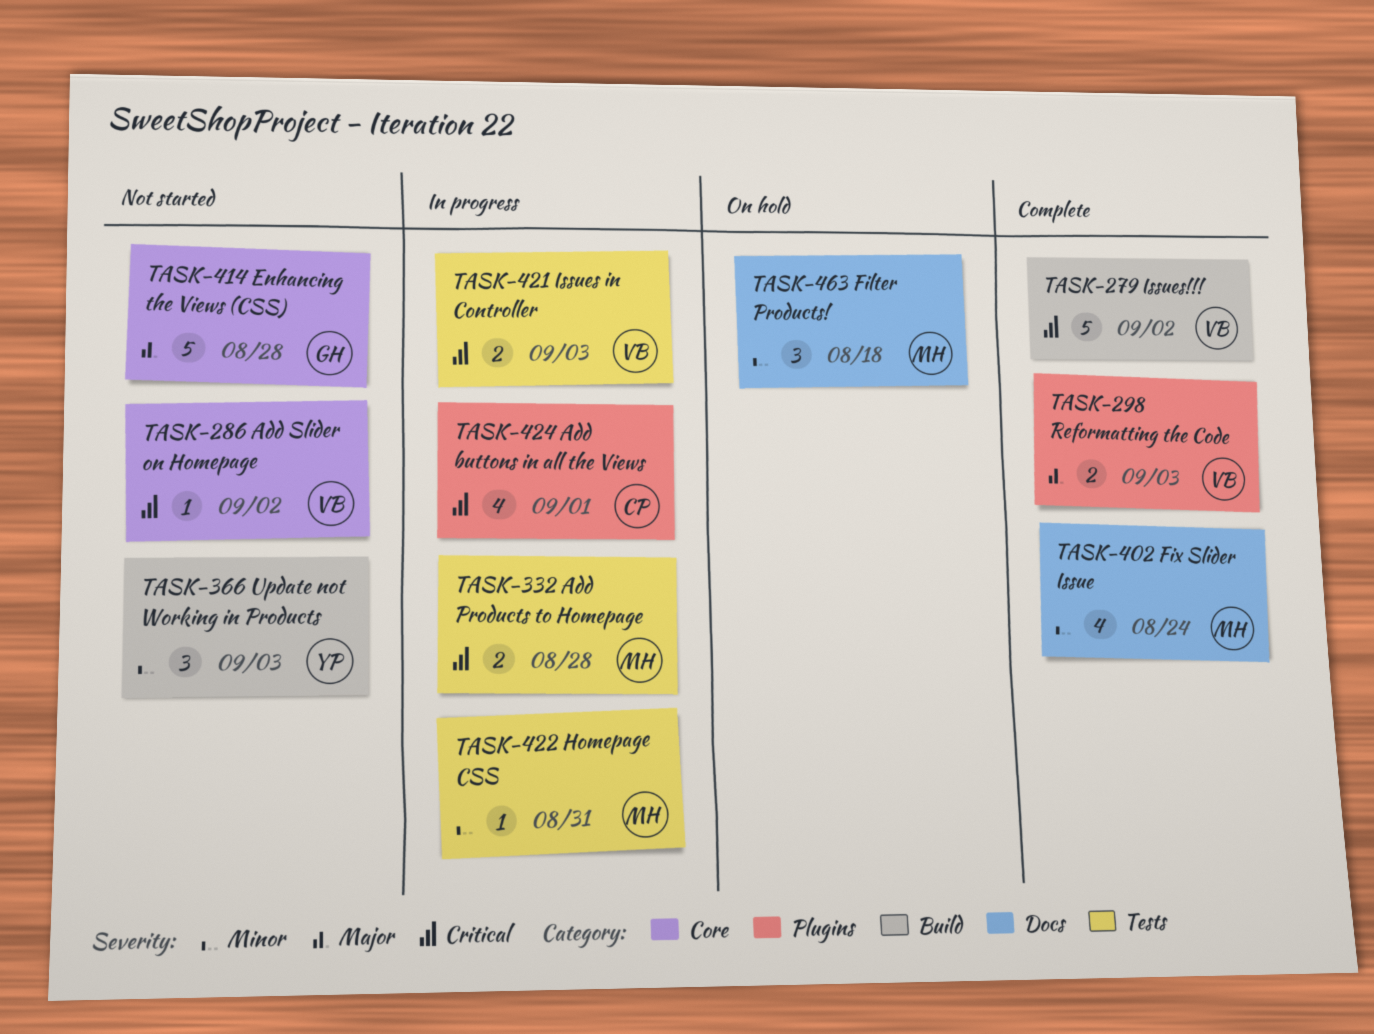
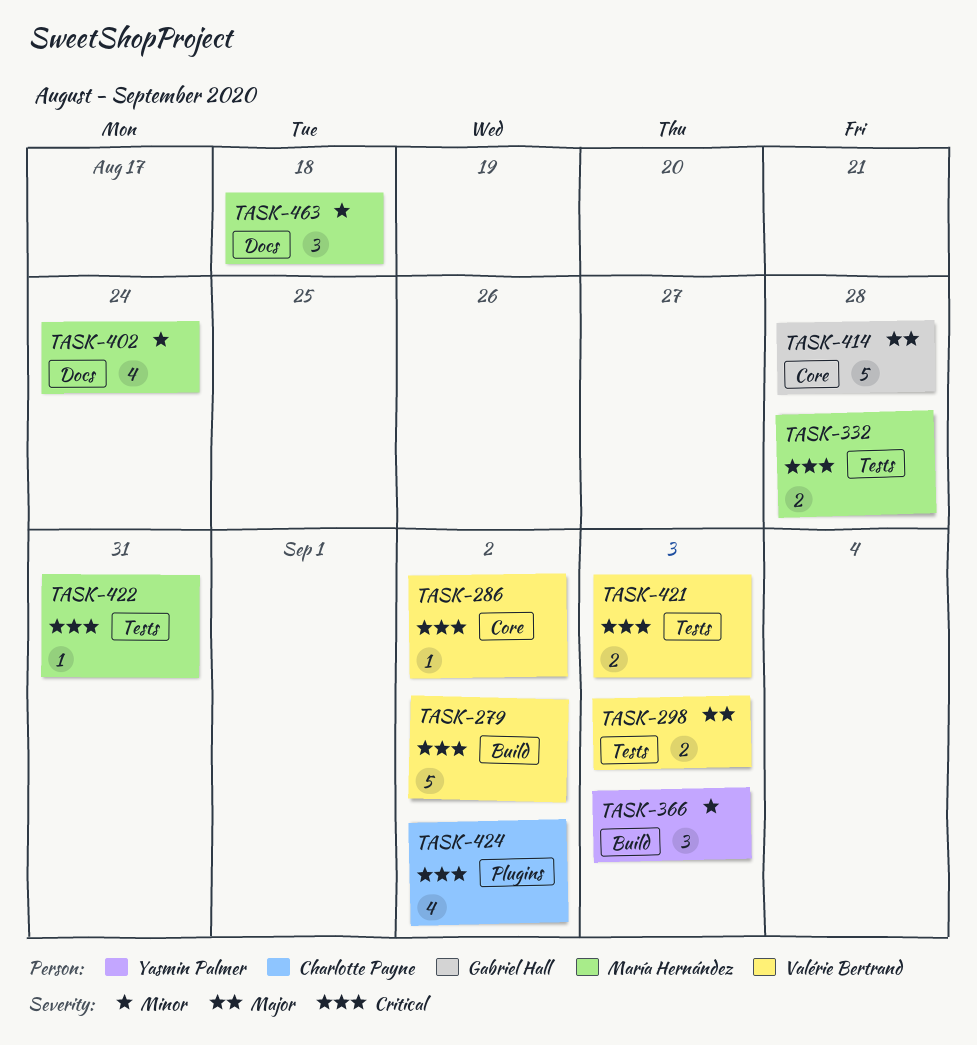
TASK-298, label: Plugins -> Tests
TASK-422, priority: Minor -> Critical
TASK-424, due: Sep 1 -> Sep 2

